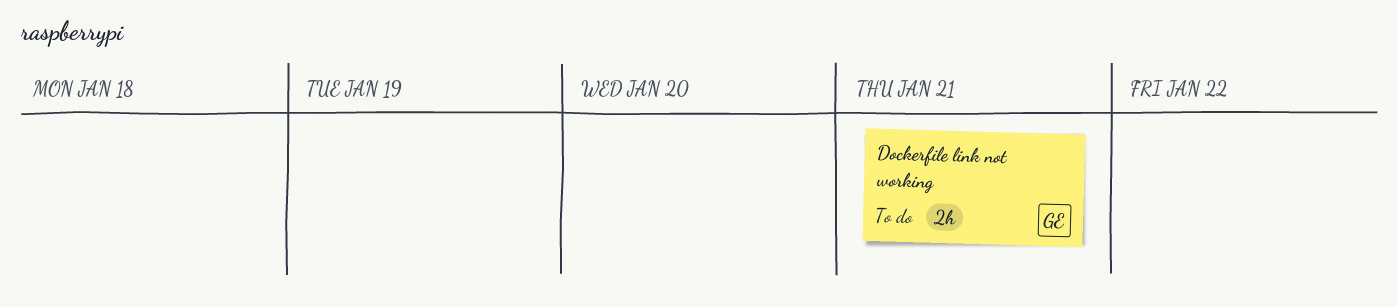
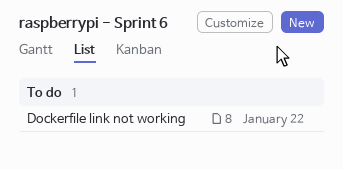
Dockerfile link not working, due: Jan 21 -> Jan 22

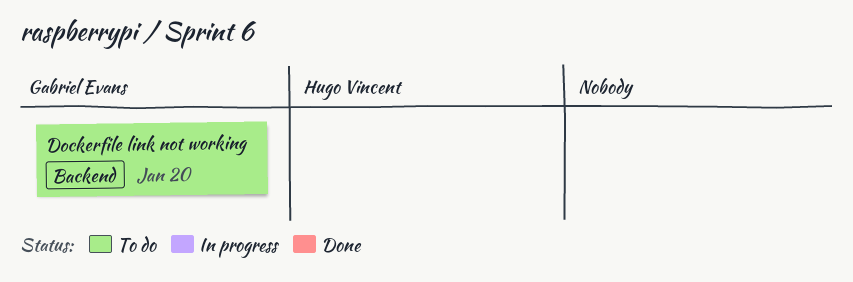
Dockerfile link not working, due: Jan 22 -> Jan 20

